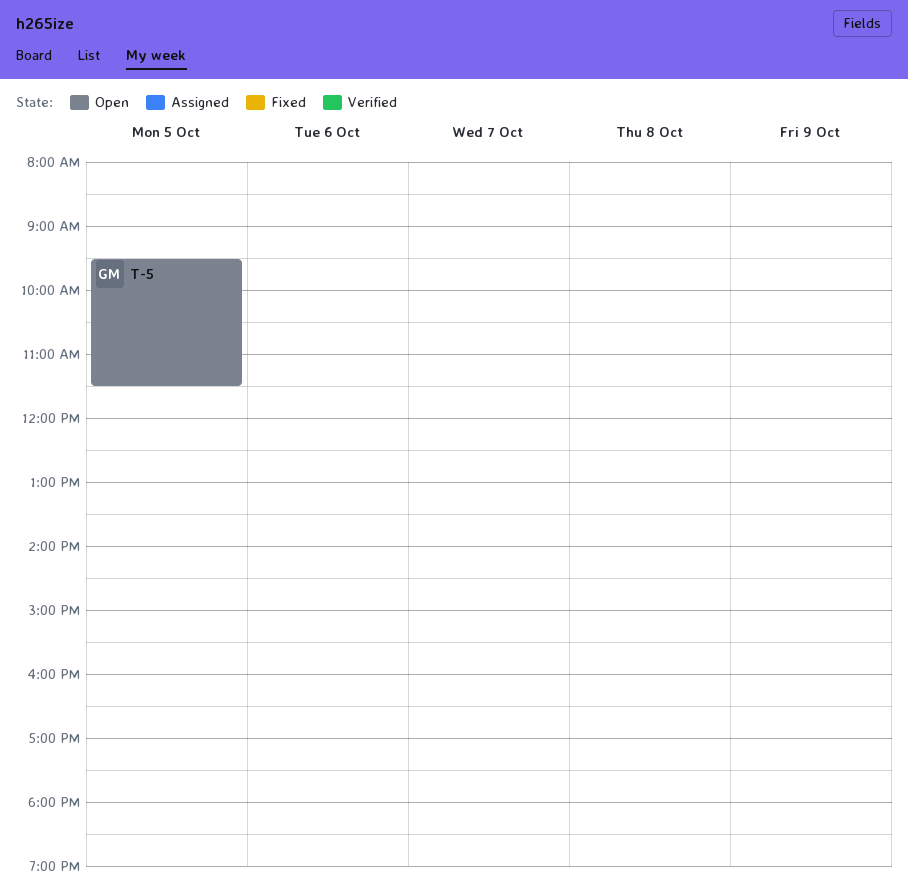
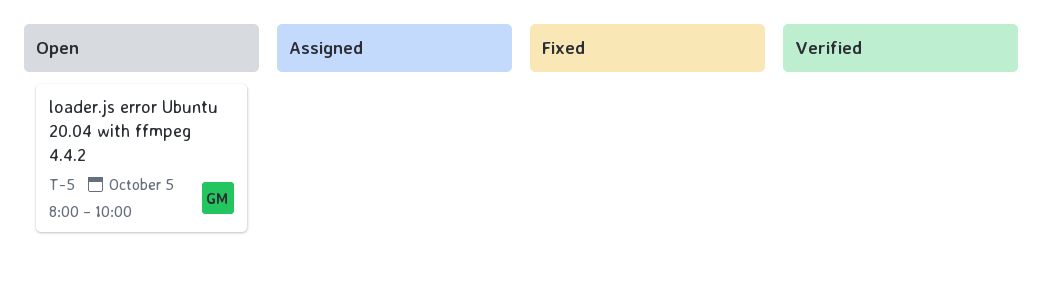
T-5, begins: 09:30 -> 08:00
T-5, ends: 11:30 -> 10:00

